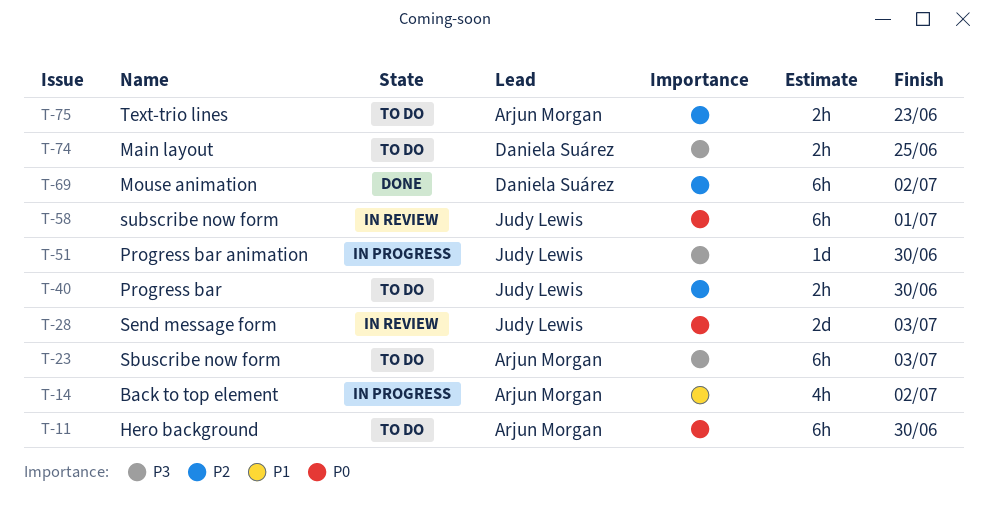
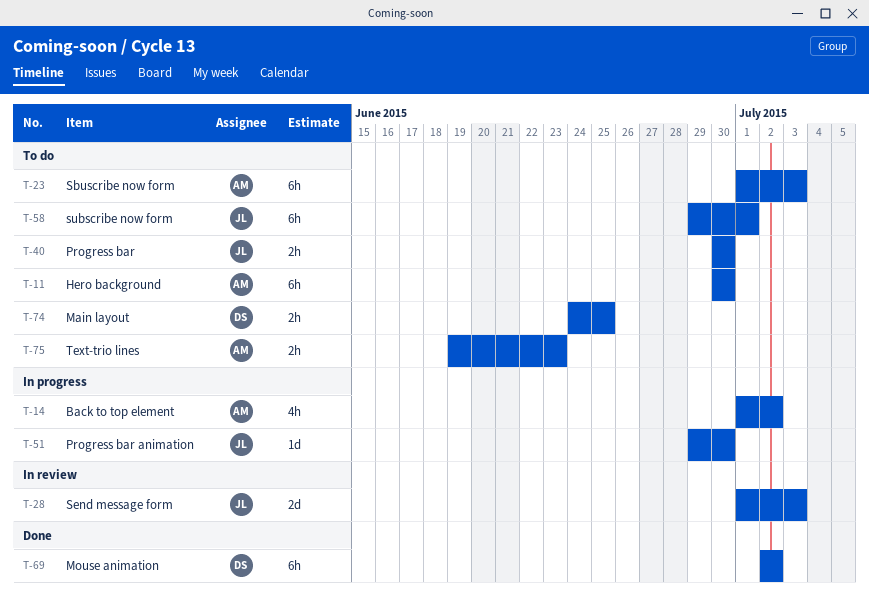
T-58, status: In review -> To do

